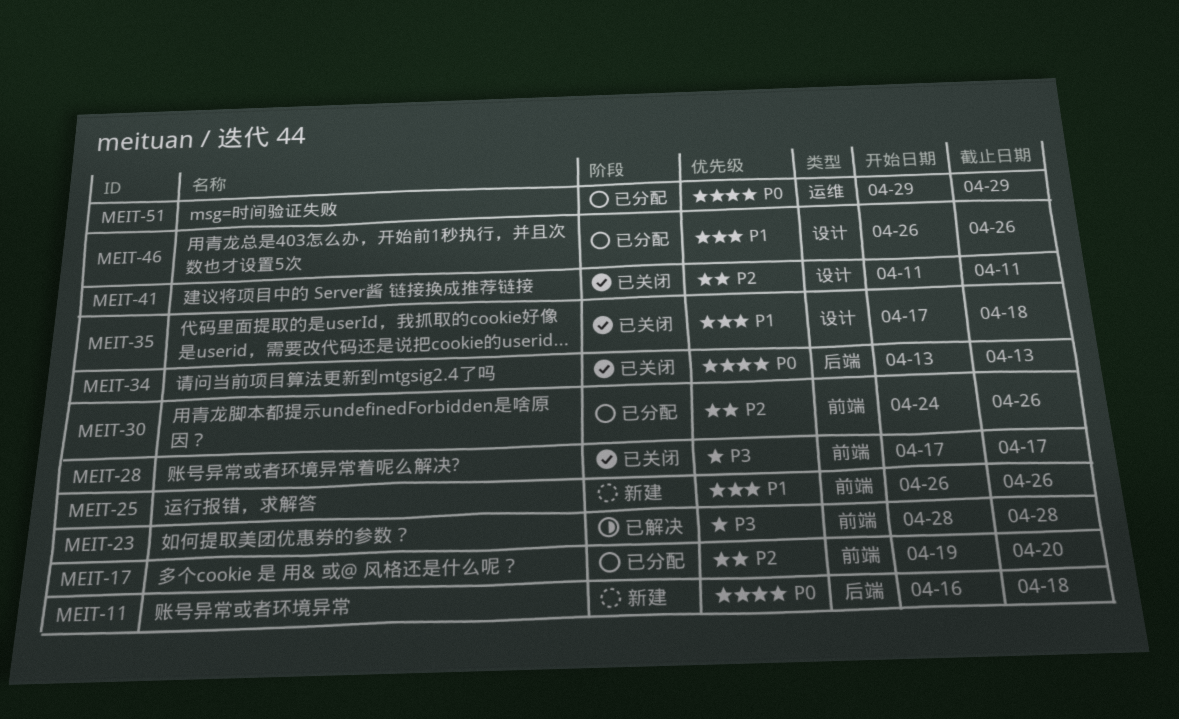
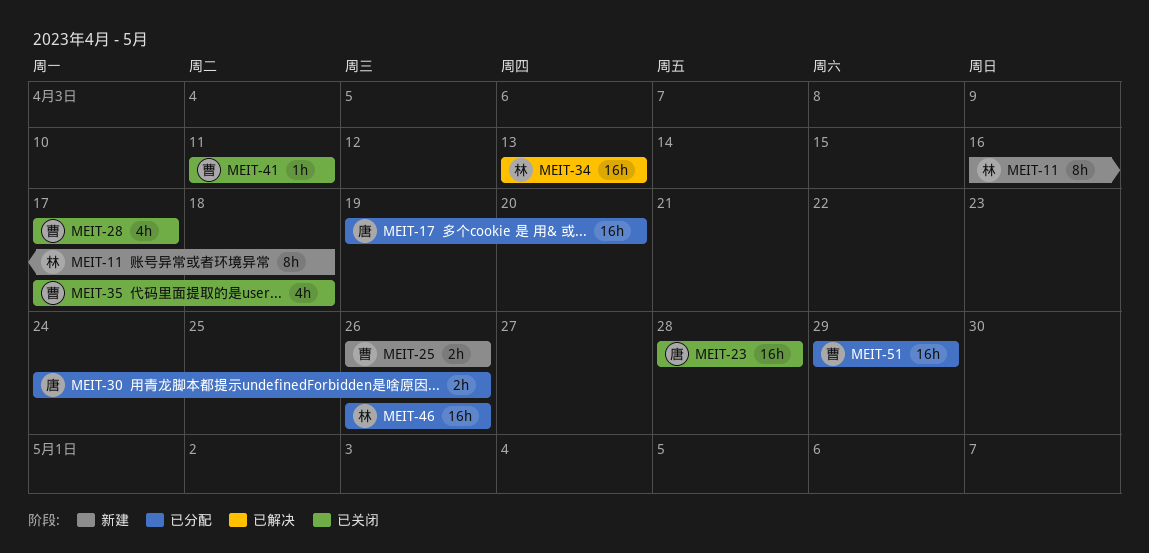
MEIT-23, status: 已解决 -> 已关闭
MEIT-34, status: 已关闭 -> 已解决

